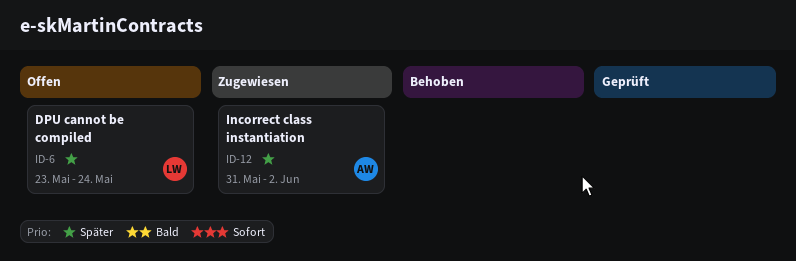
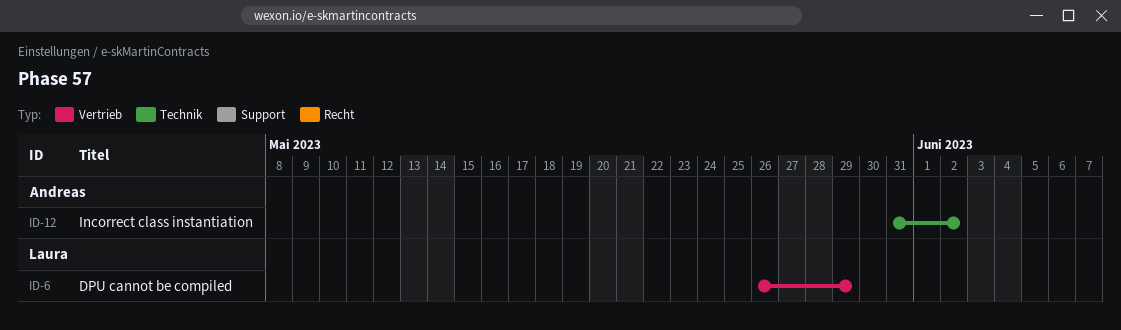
ID-6, start: May 23 -> May 26
ID-6, due: May 24 -> May 29

